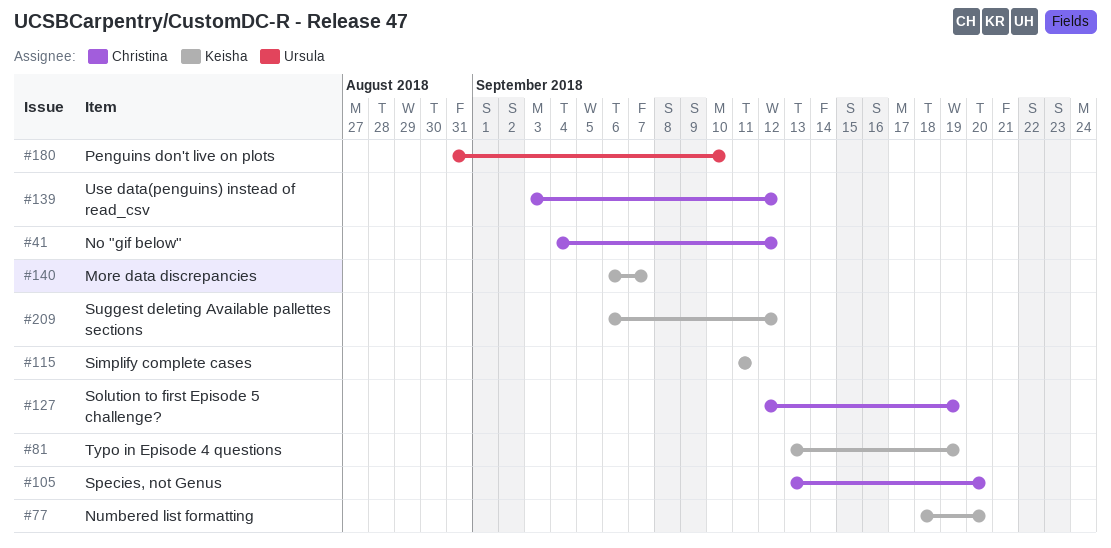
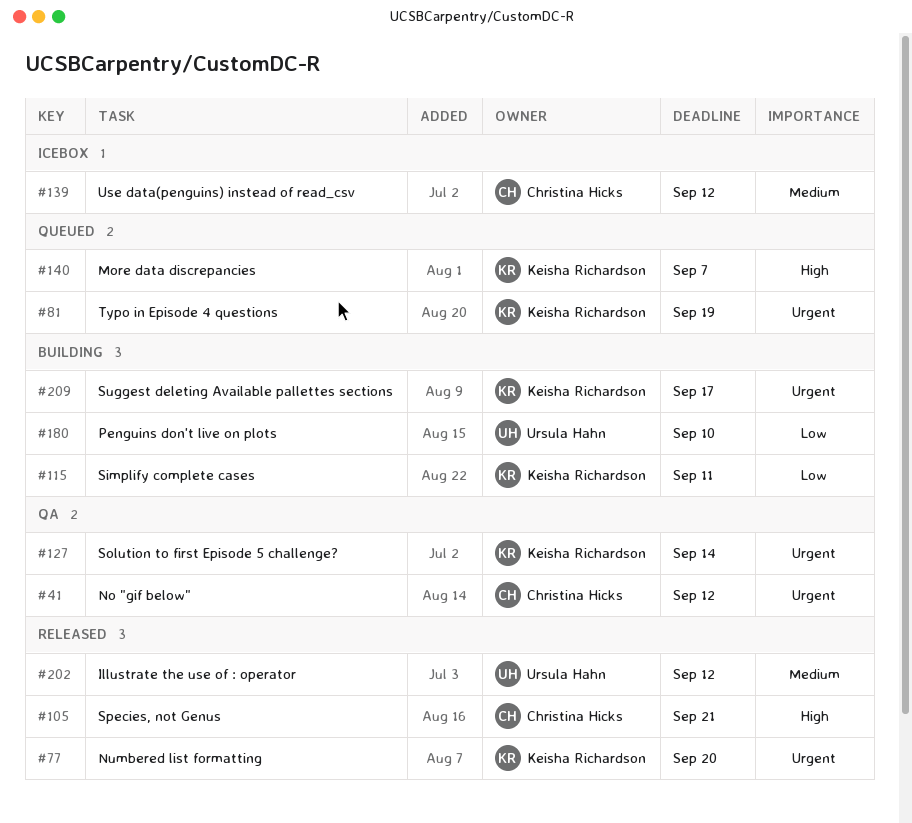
#105, due: Sep 20 -> Sep 21
#127, owner: Christina Hicks -> Keisha Richardson
#127, due: Sep 19 -> Sep 14
#202: none -> present
#209, due: Sep 12 -> Sep 17

